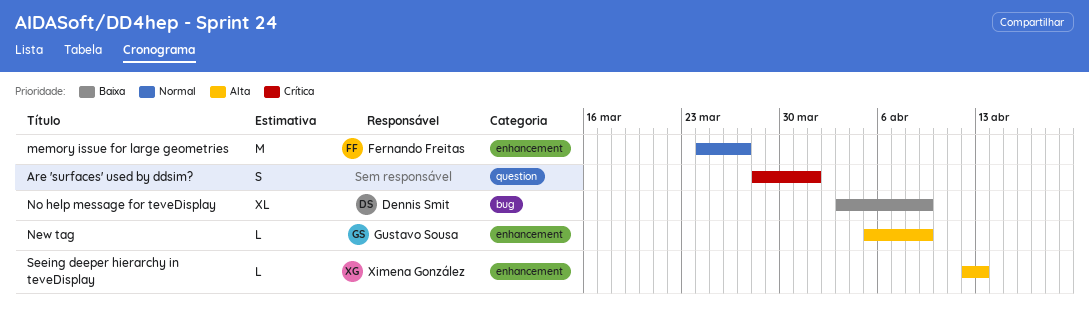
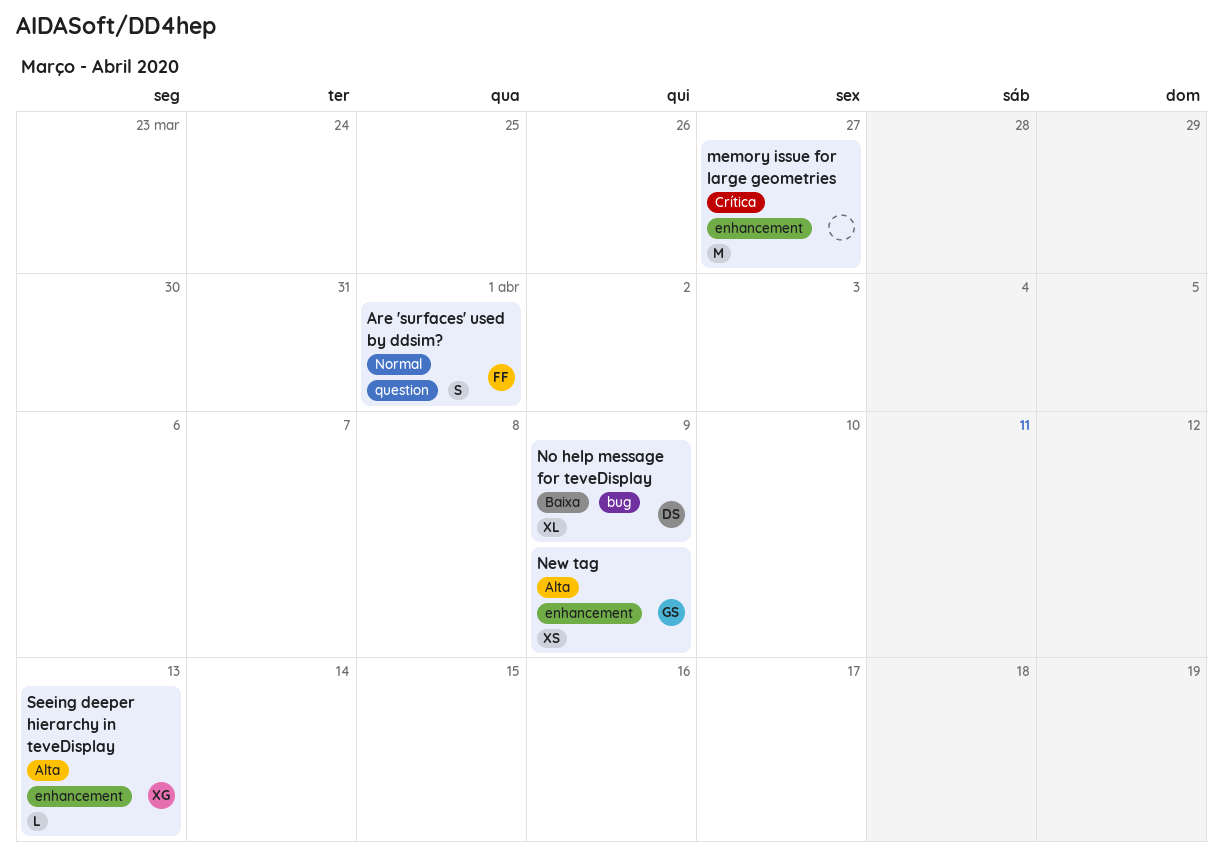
Are 'surfaces' used by ddsim?, owner: none -> Fernando Freitas
Are 'surfaces' used by ddsim?, priority: Crítica -> Normal
memory issue for large geometries, owner: Fernando Freitas -> none
memory issue for large geometries, priority: Normal -> Crítica
New tag, estimate: L -> XS

